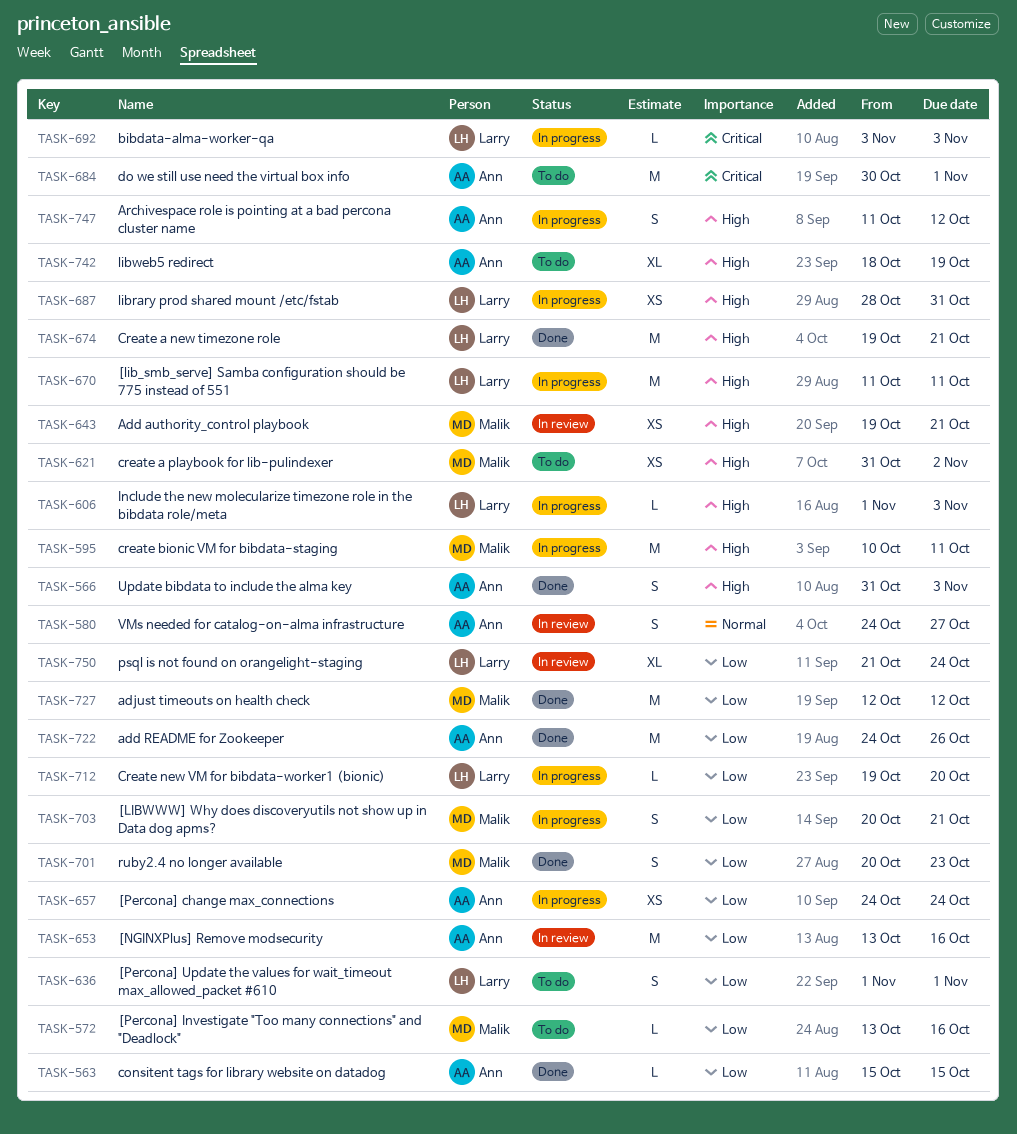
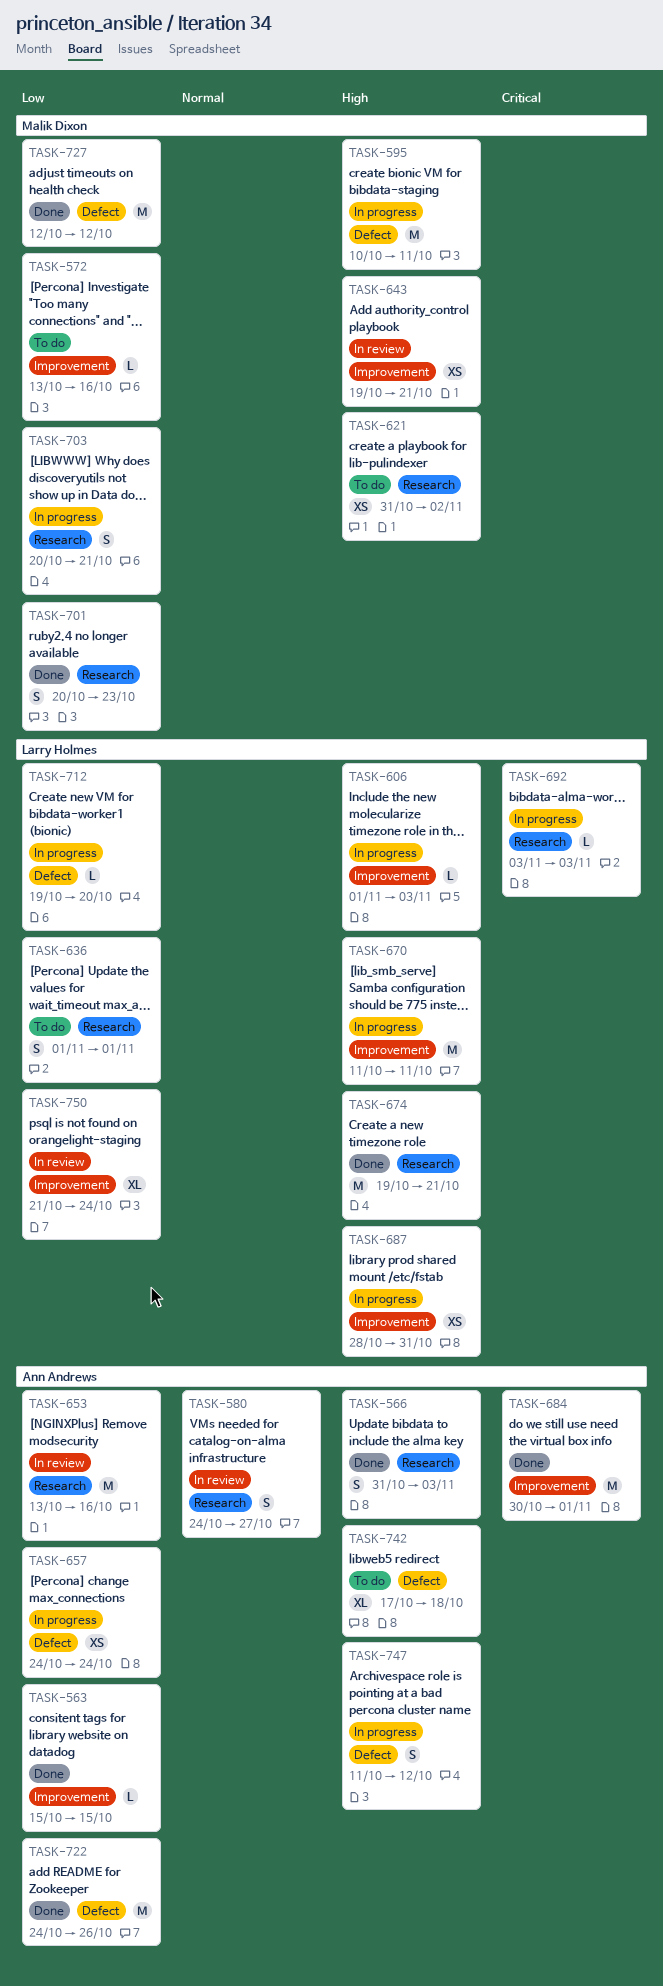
TASK-684, status: To do -> Done
TASK-742, start: Oct 18 -> Oct 17
TASK-742, due: Oct 19 -> Oct 18

